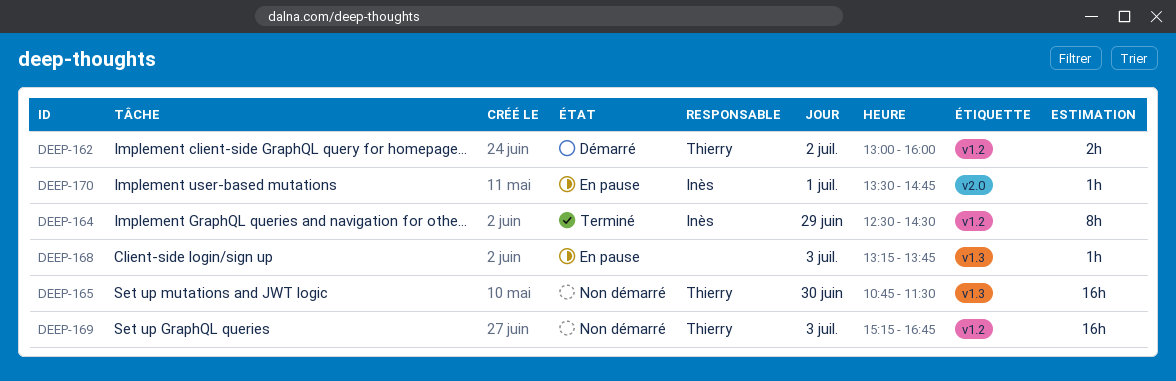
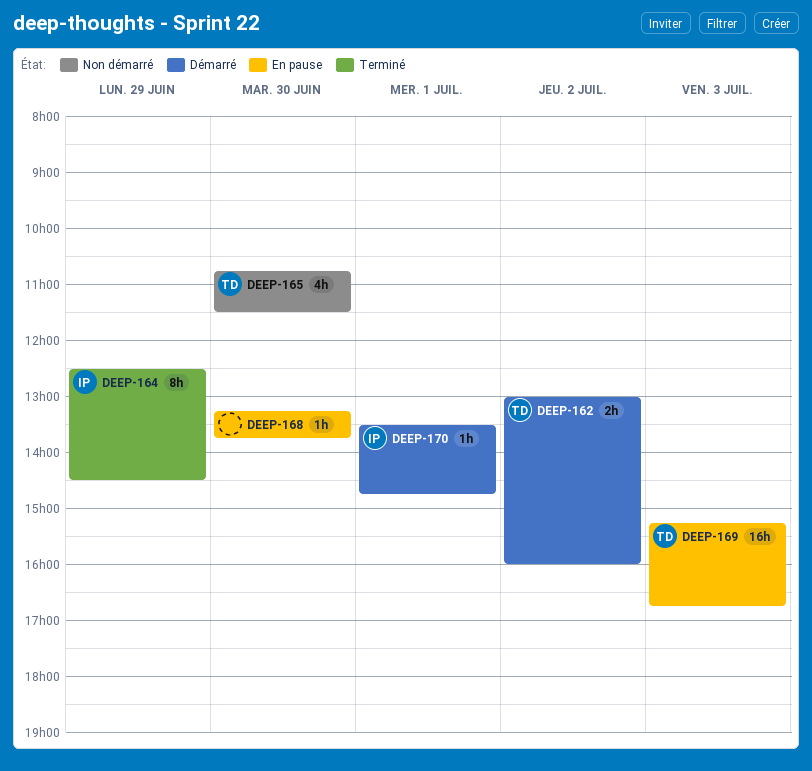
DEEP-165, estimate: 16h -> 4h
DEEP-168, day: Jul 3 -> Jun 30
DEEP-169, status: Non démarré -> En pause
DEEP-170, status: En pause -> Démarré

